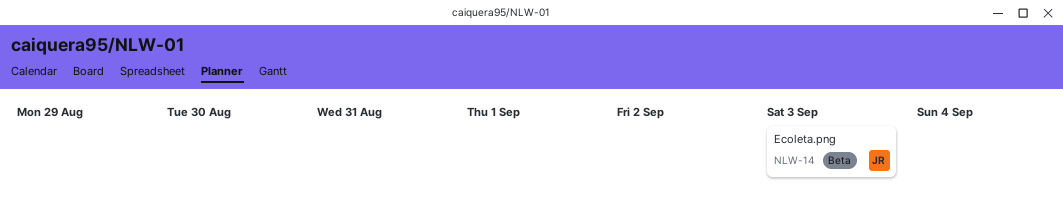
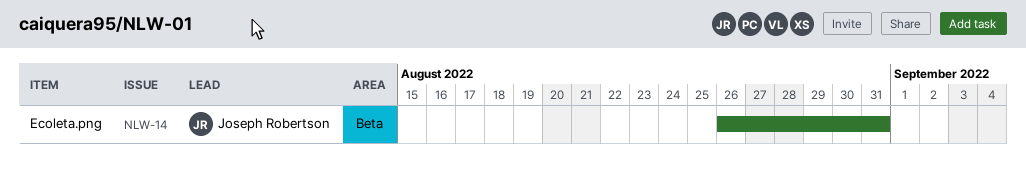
NLW-14, due: Sep 3 -> Aug 31

